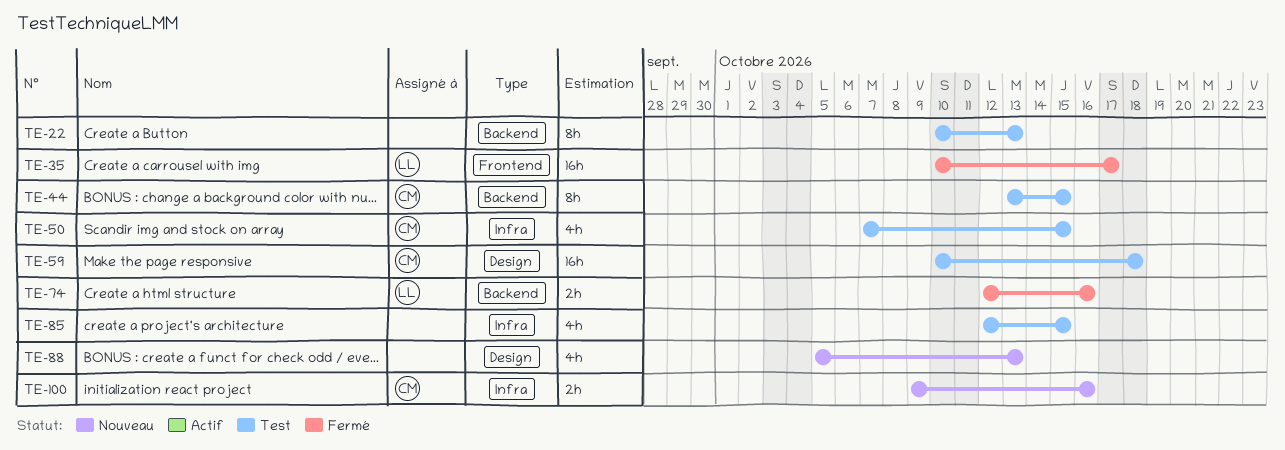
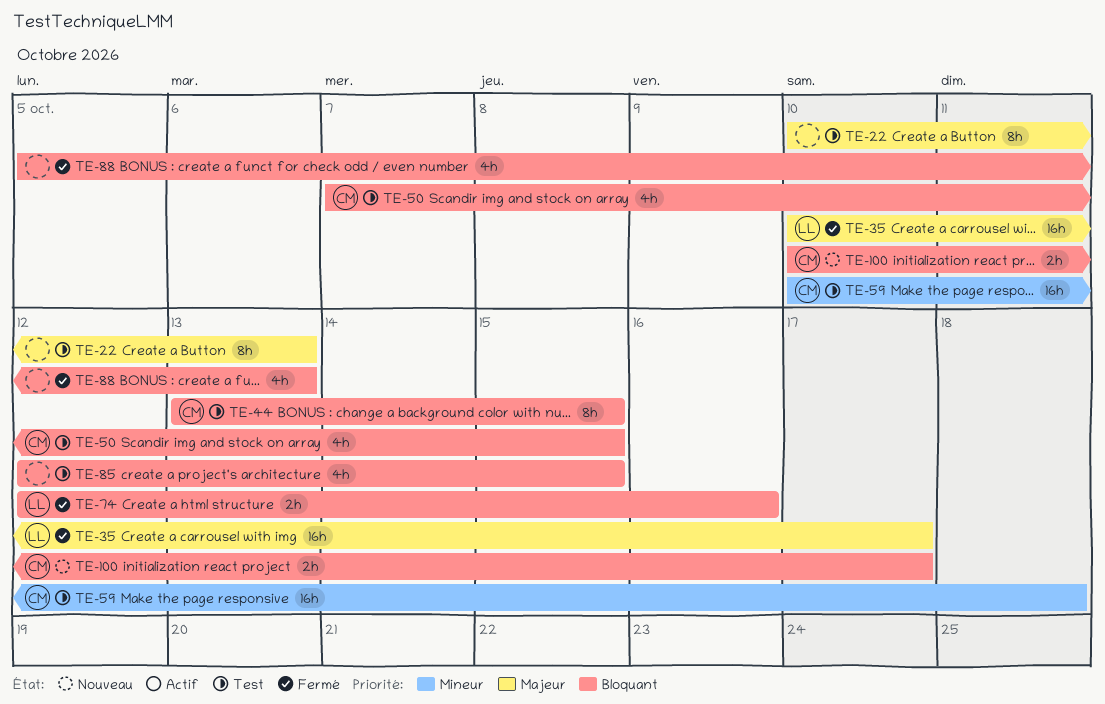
TE-88, status: Nouveau -> Fermé
TE-100, start: Oct 9 -> Oct 10
TE-100, due: Oct 16 -> Oct 17

